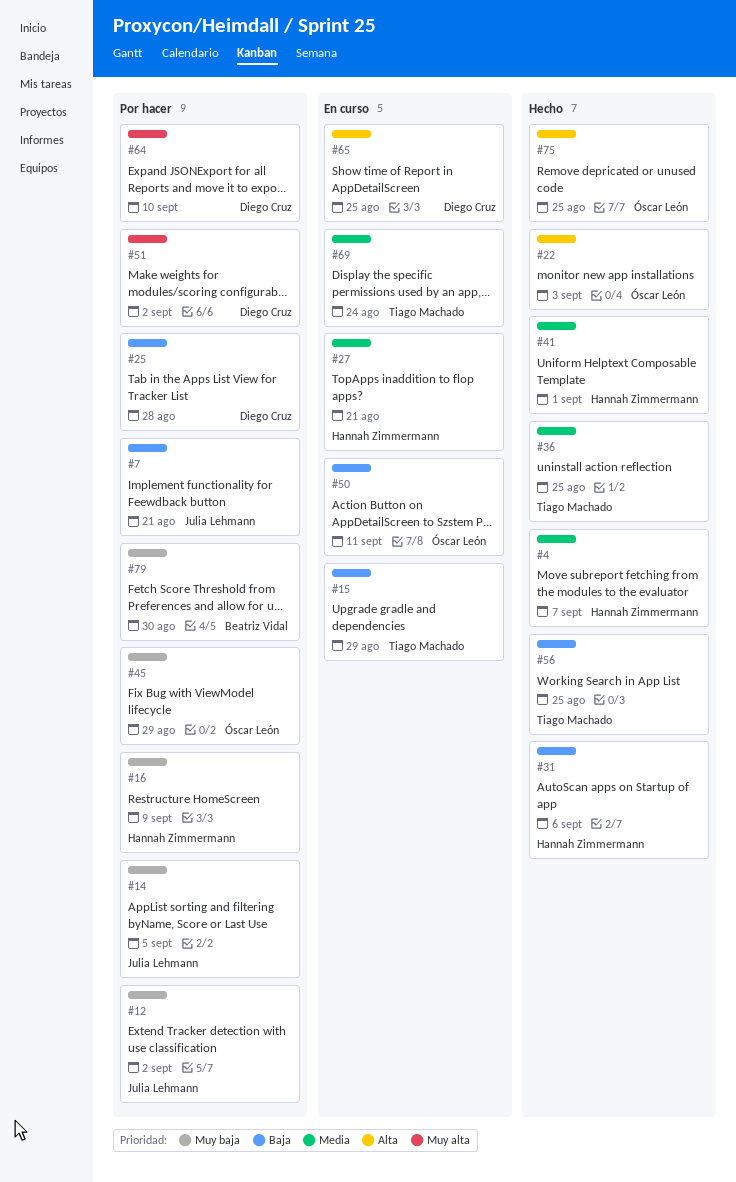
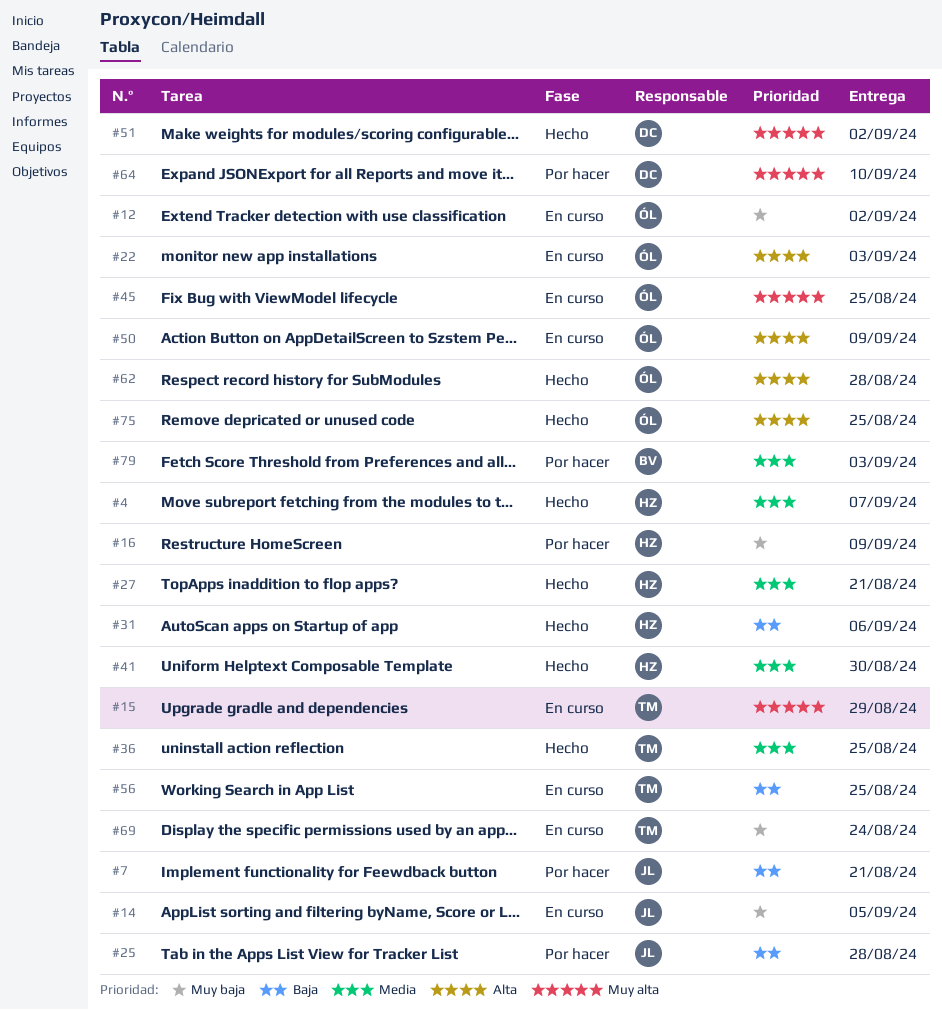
#12, status: Por hacer -> En curso
#12, owner: Julia Lehmann -> Óscar León
#14, status: Por hacer -> En curso
#15, priority: Baja -> Muy alta
#22, status: Hecho -> En curso
#25, owner: Diego Cruz -> Julia Lehmann
#27, status: En curso -> Hecho
#41, due: Sep 1 -> Aug 30
#45, status: Por hacer -> En curso
#45, priority: Muy baja -> Muy alta
#45, due: Aug 29 -> Aug 25
#50, priority: Baja -> Alta
#50, due: Sep 11 -> Sep 9
#51, status: Por hacer -> Hecho
#56, status: Hecho -> En curso
#62: none -> present
#65: present -> none
#69, priority: Media -> Muy baja
#79, priority: Muy baja -> Media
#79, due: Aug 30 -> Sep 3

